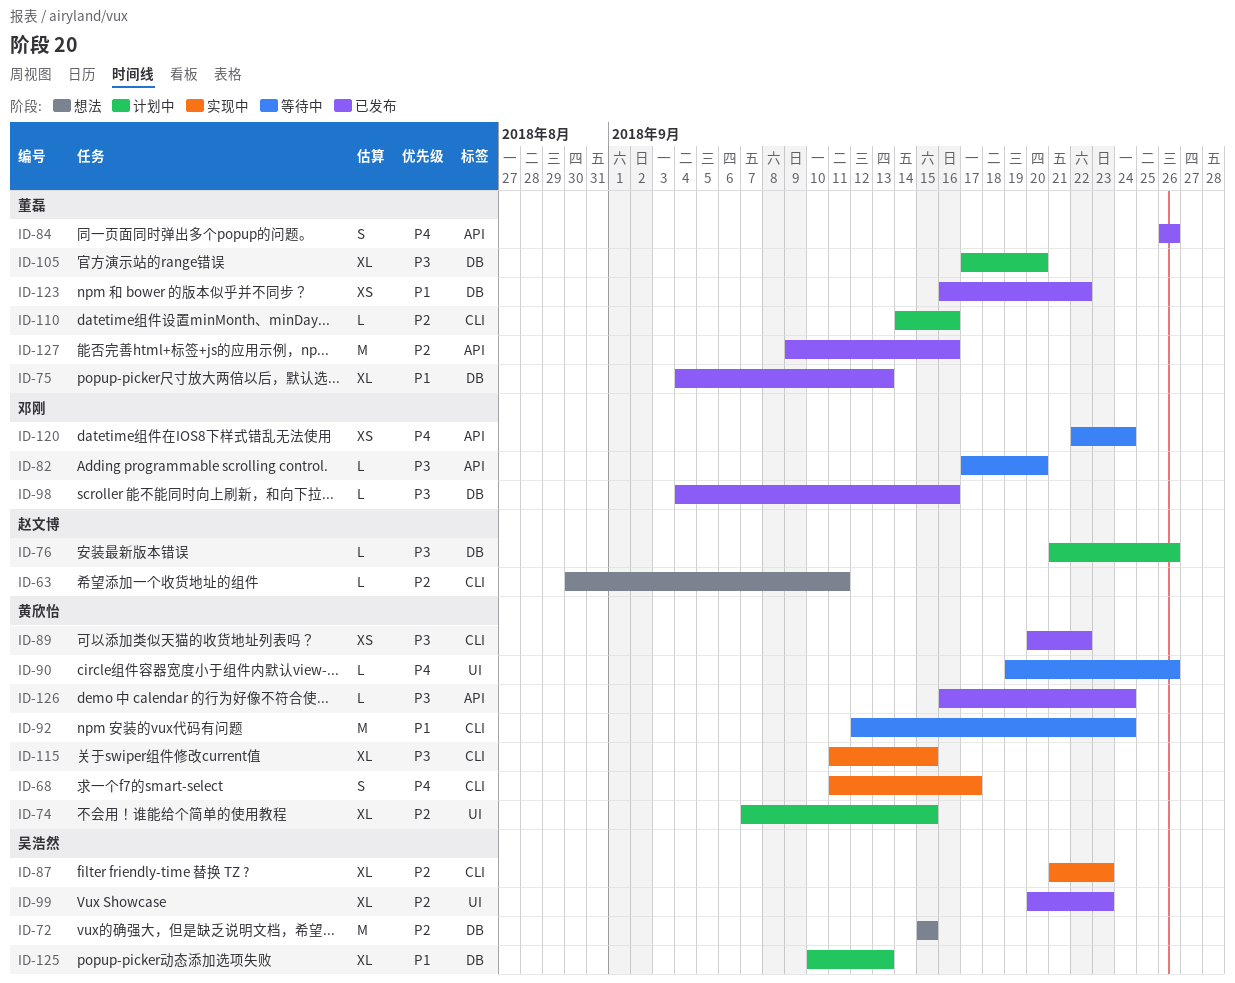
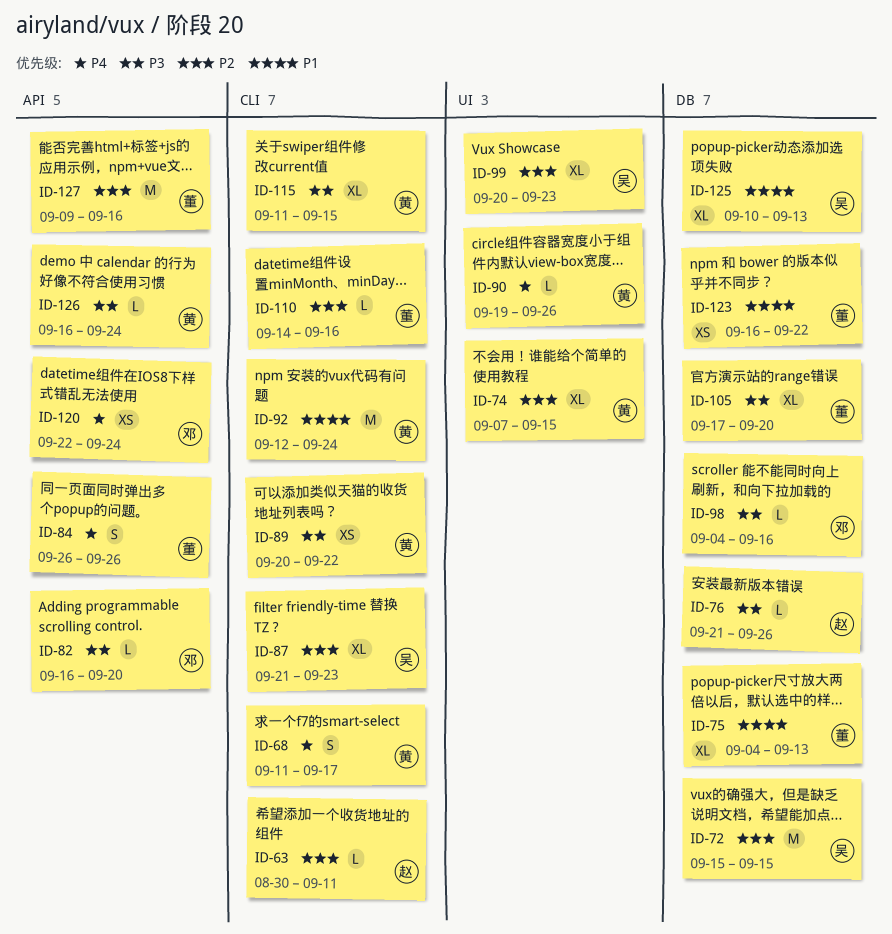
ID-82, start: Sep 17 -> Sep 16

